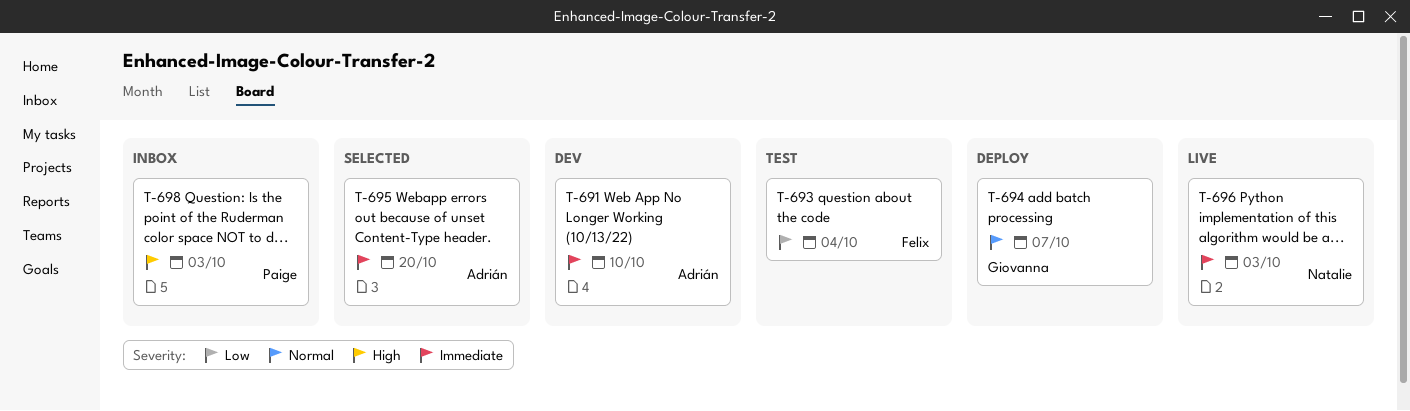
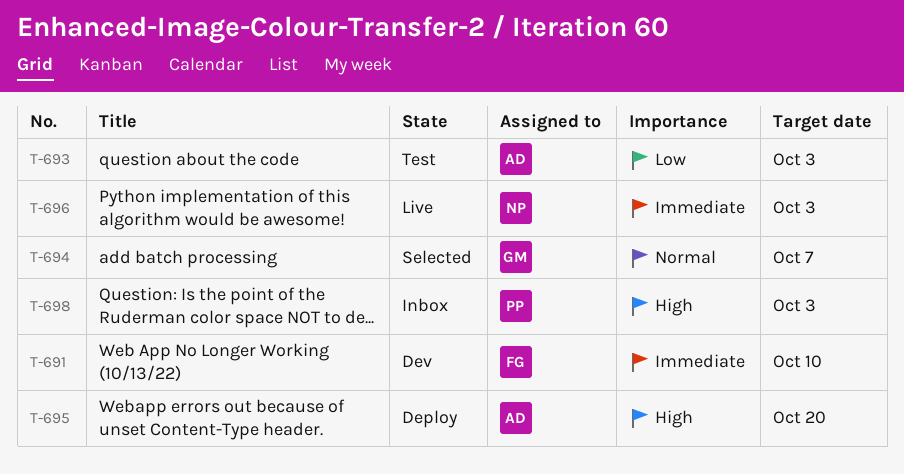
T-691, owner: Adrián -> Felix
T-693, owner: Felix -> Adrián
T-693, due: Oct 4 -> Oct 3
T-694, status: Deploy -> Selected
T-695, status: Selected -> Deploy
T-695, priority: Immediate -> High

